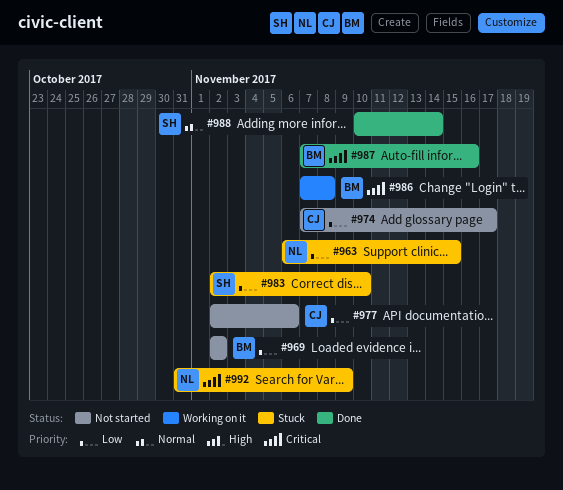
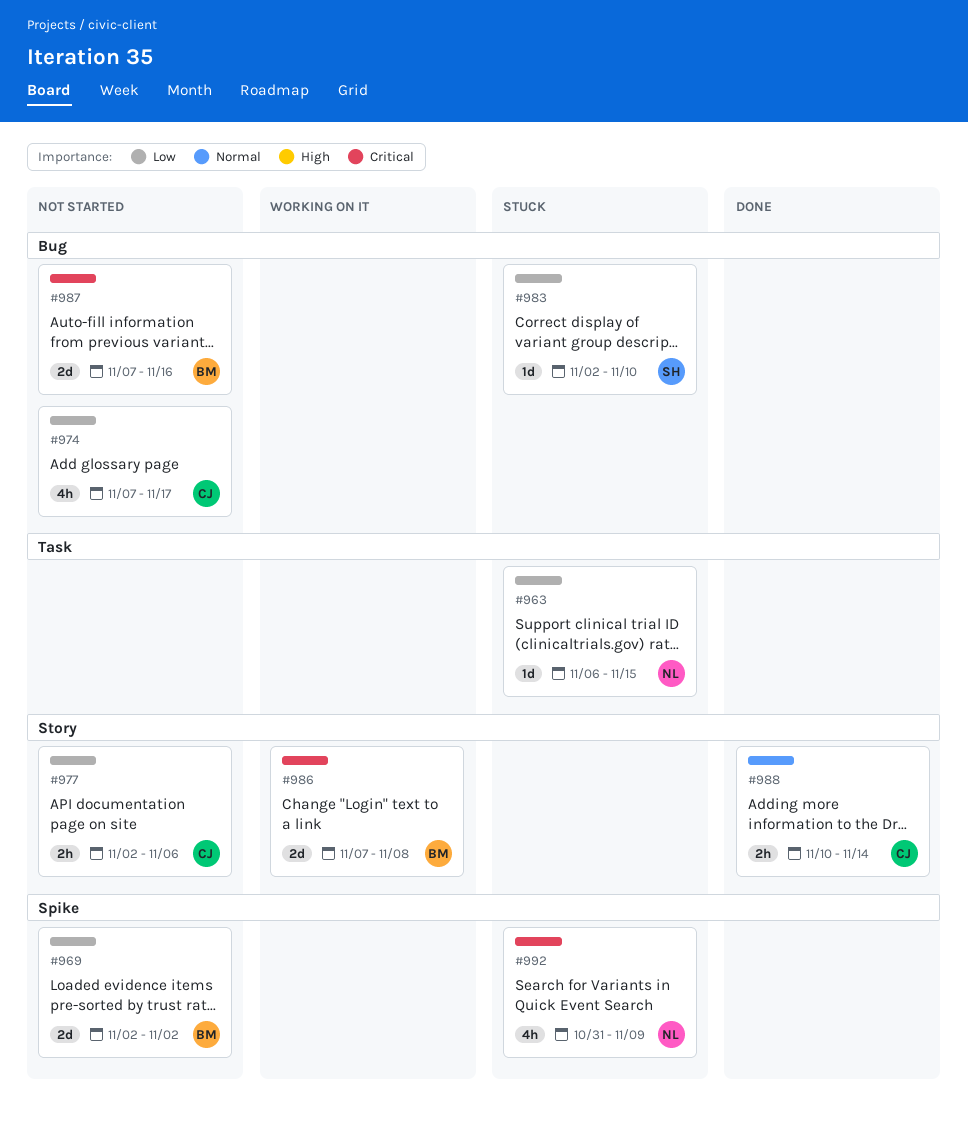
#987, status: Done -> Not started
#988, owner: SH -> CJ

